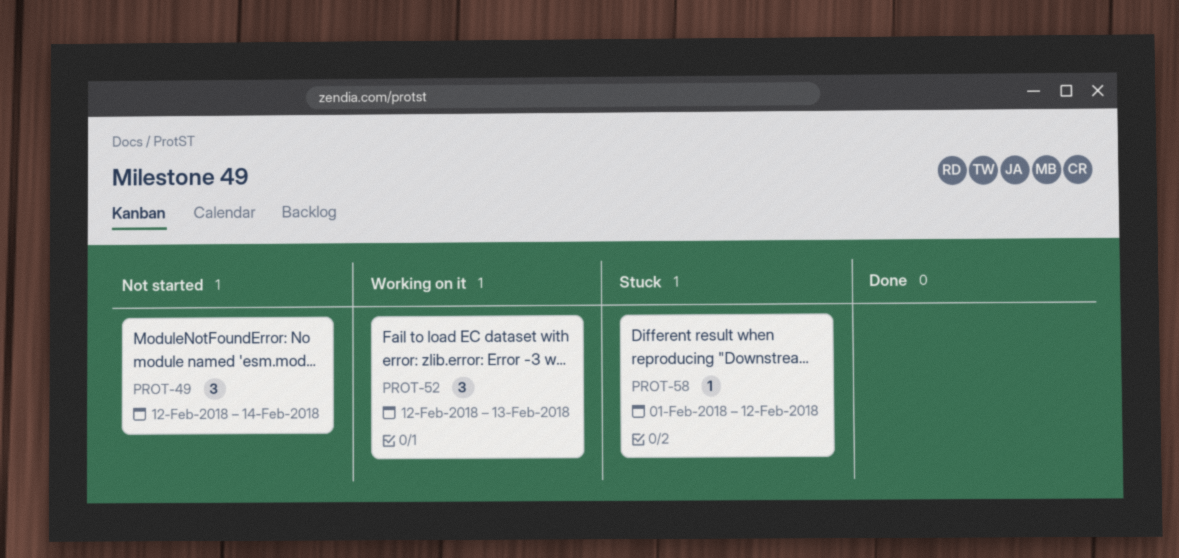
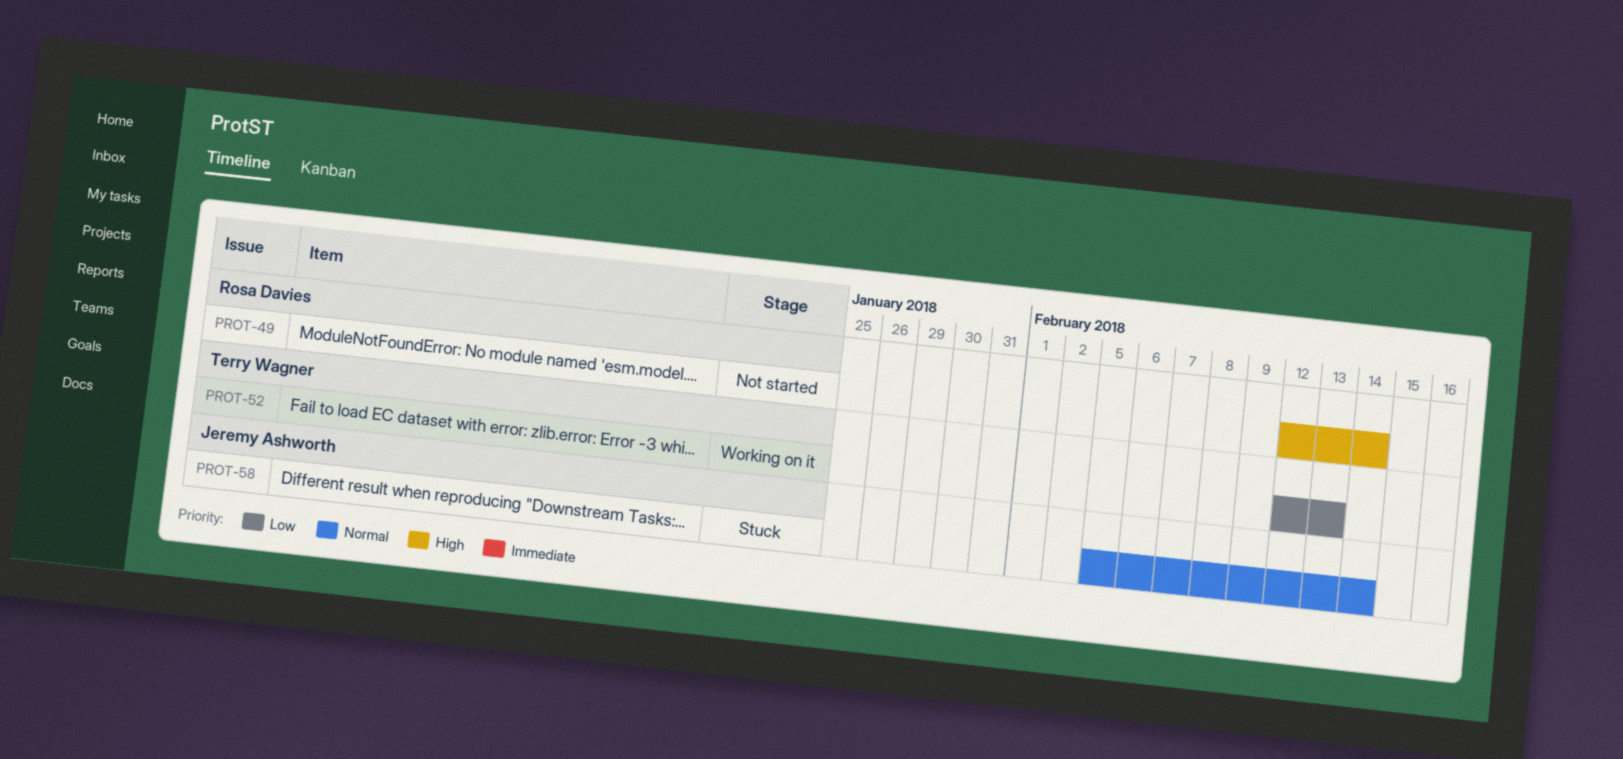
PROT-58, start: Feb 1 -> Feb 5
PROT-58, due: Feb 12 -> Feb 14

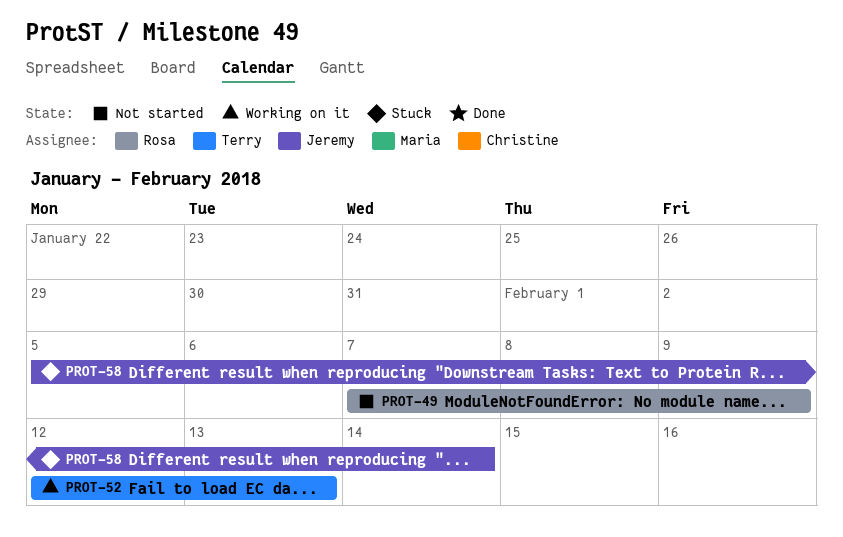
PROT-49, start: Feb 12 -> Feb 7
PROT-49, due: Feb 14 -> Feb 9

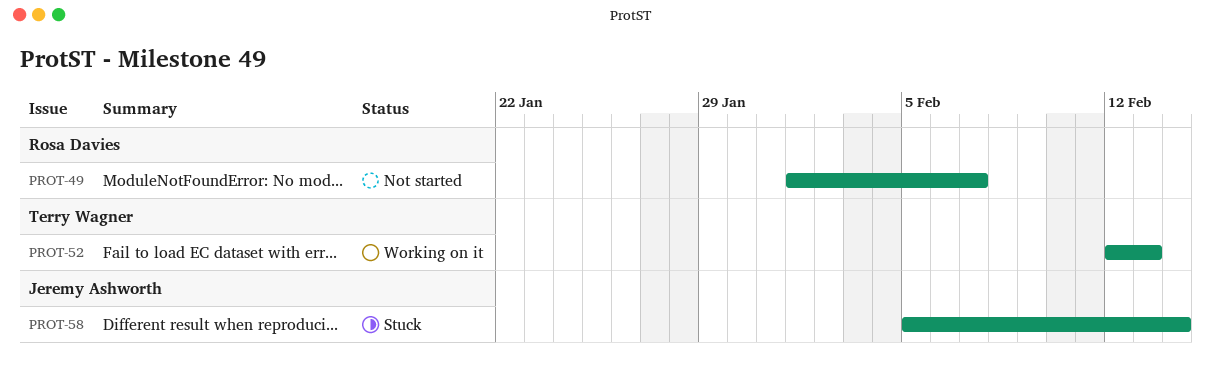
PROT-49, start: Feb 7 -> Feb 1
PROT-49, due: Feb 9 -> Feb 7

